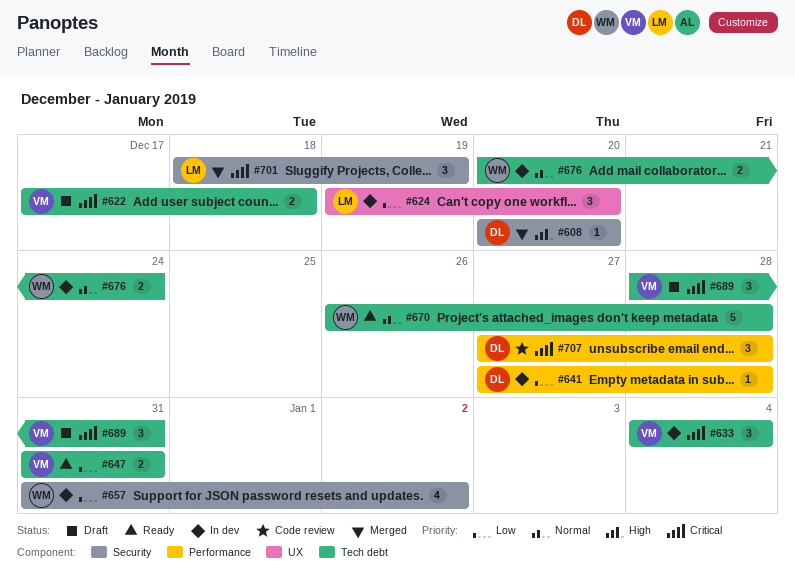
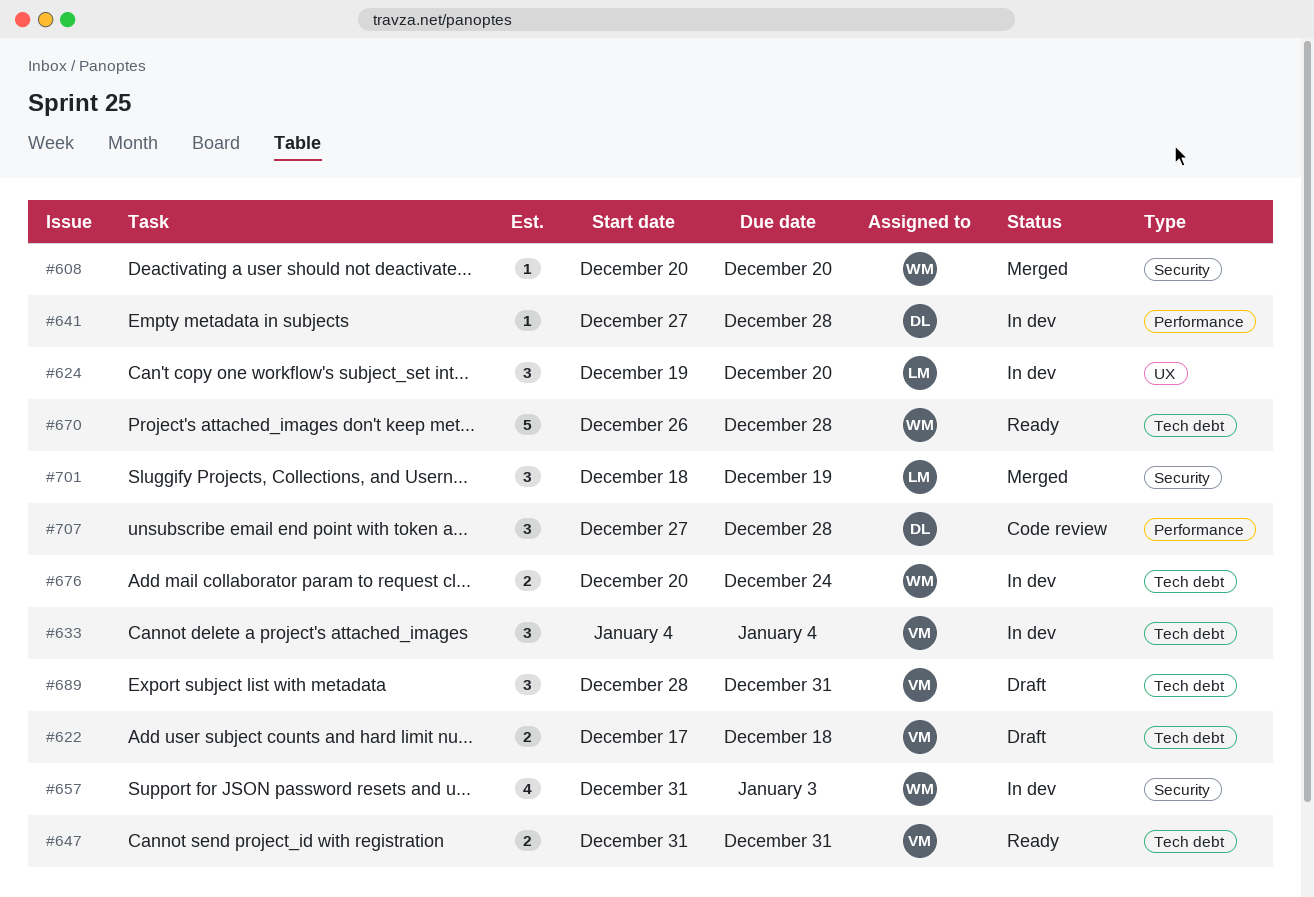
#608, owner: DL -> WM
#657, due: Jan 2 -> Jan 3

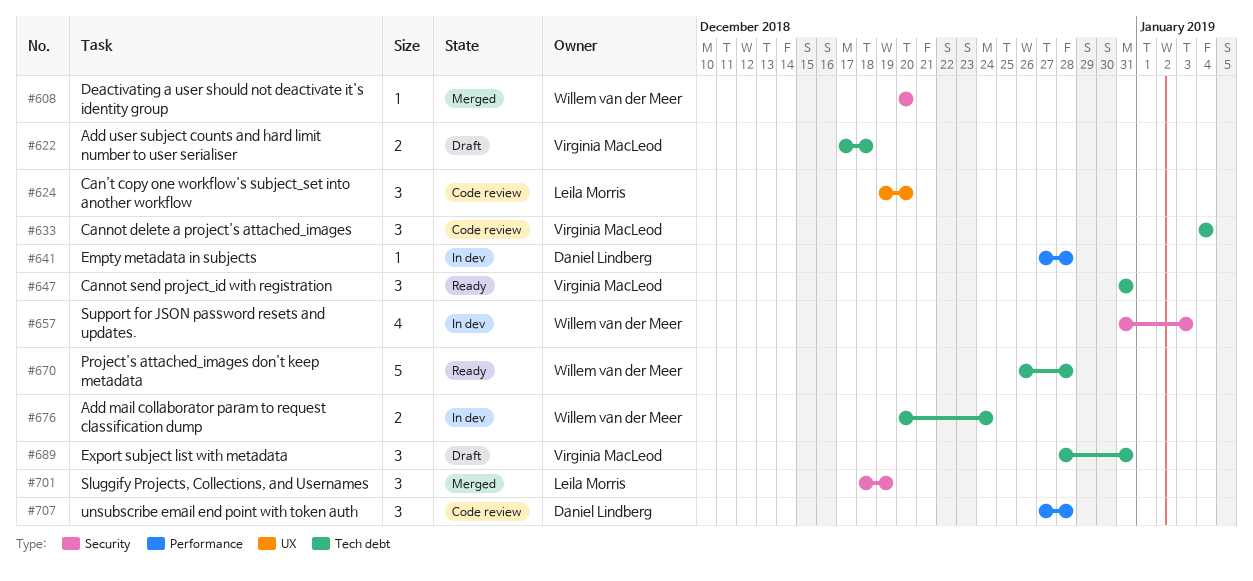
#624, status: In dev -> Code review
#633, status: In dev -> Code review
#647, estimate: 2 -> 3

